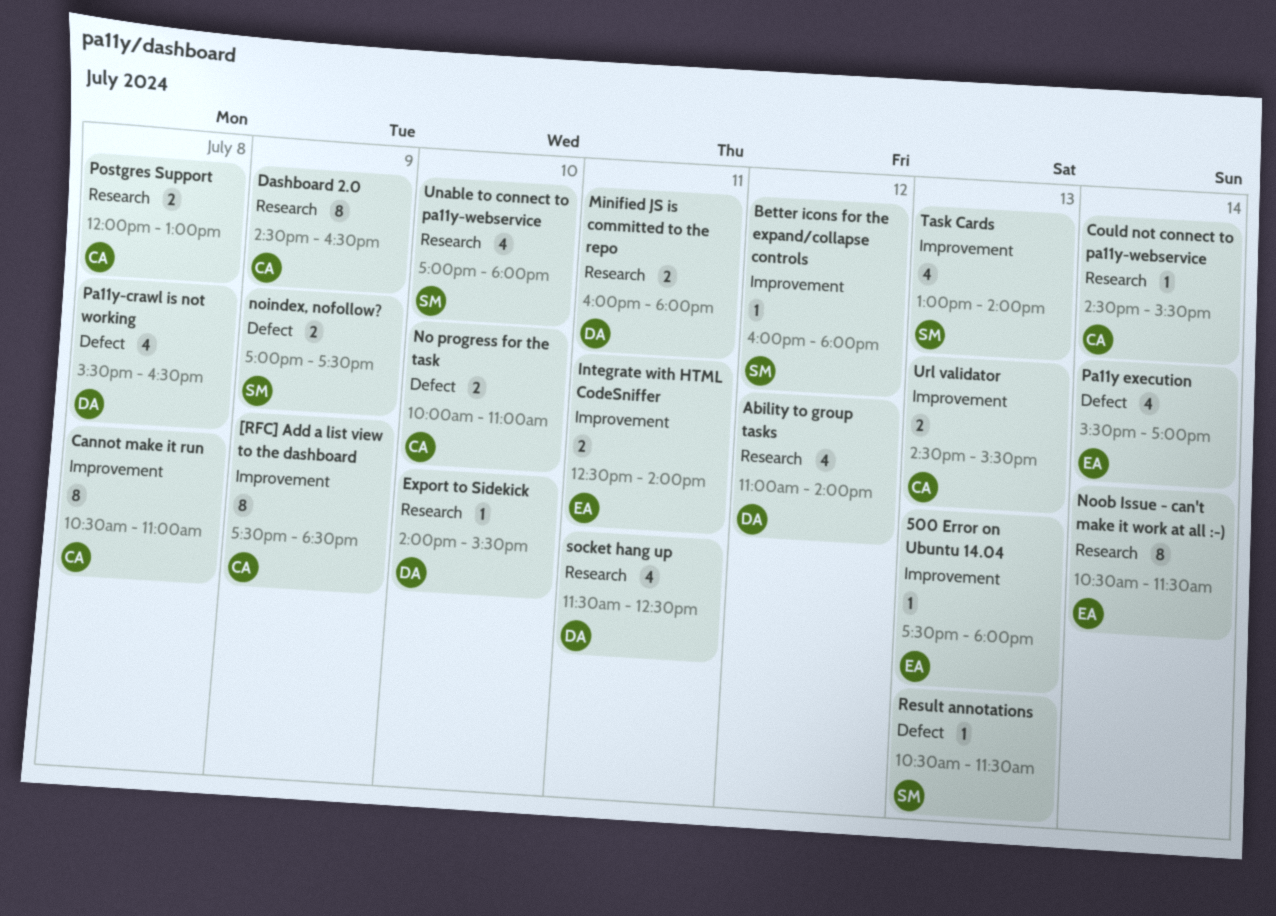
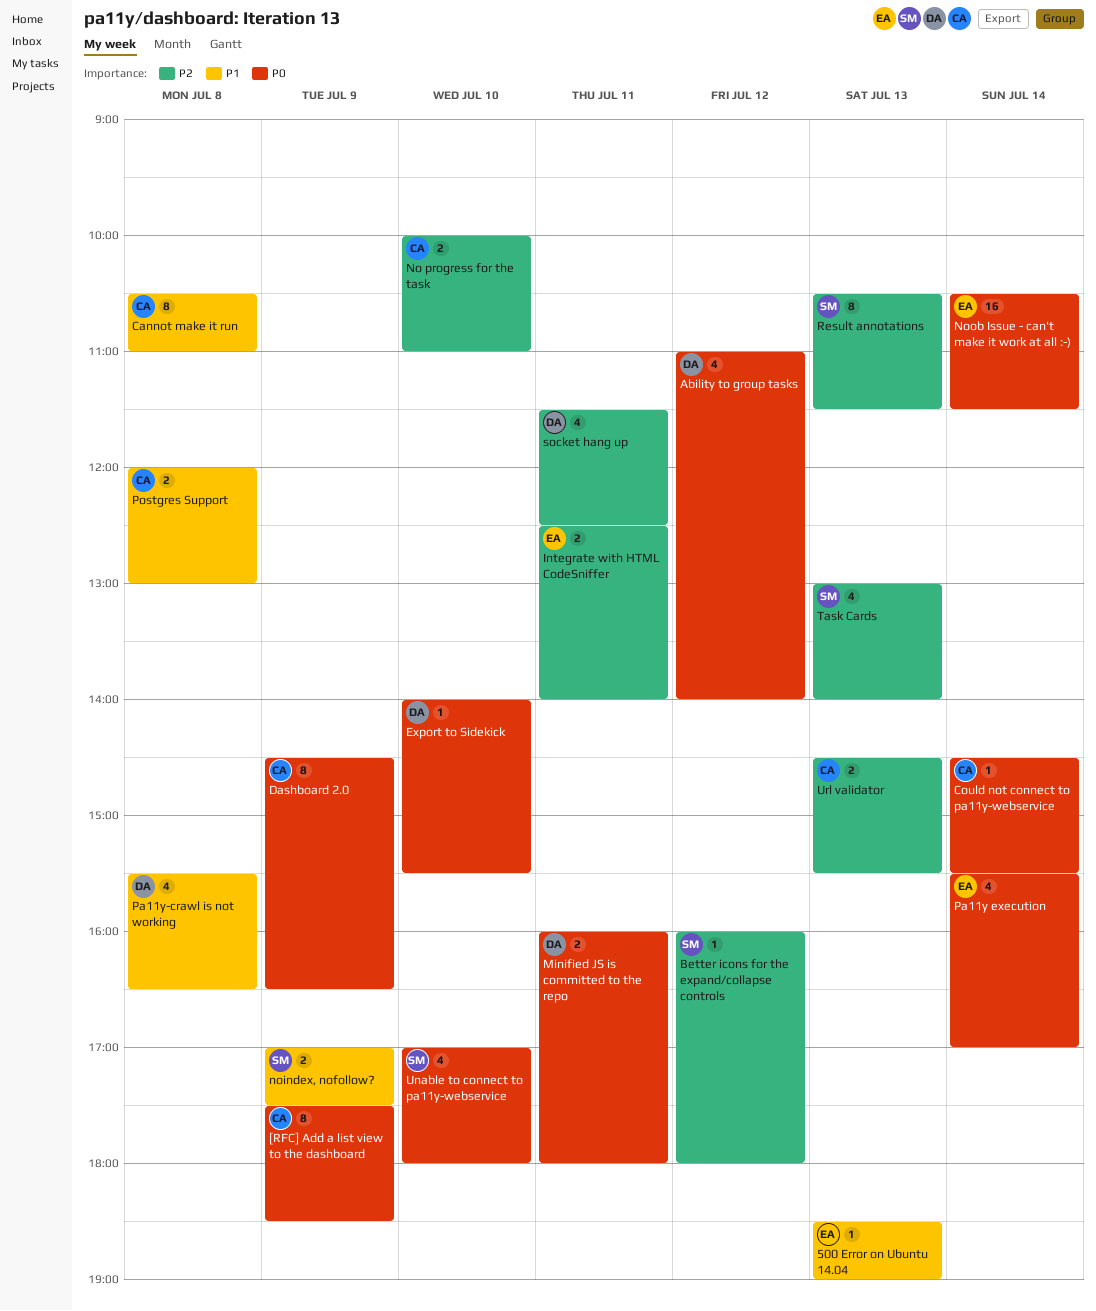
500 Error on Ubuntu 14.04, begins: 17:30 -> 18:30
500 Error on Ubuntu 14.04, ends: 18:00 -> 19:00
Noob Issue - can't make it work at all :-), estimate: 8 -> 16
Result annotations, estimate: 1 -> 8

